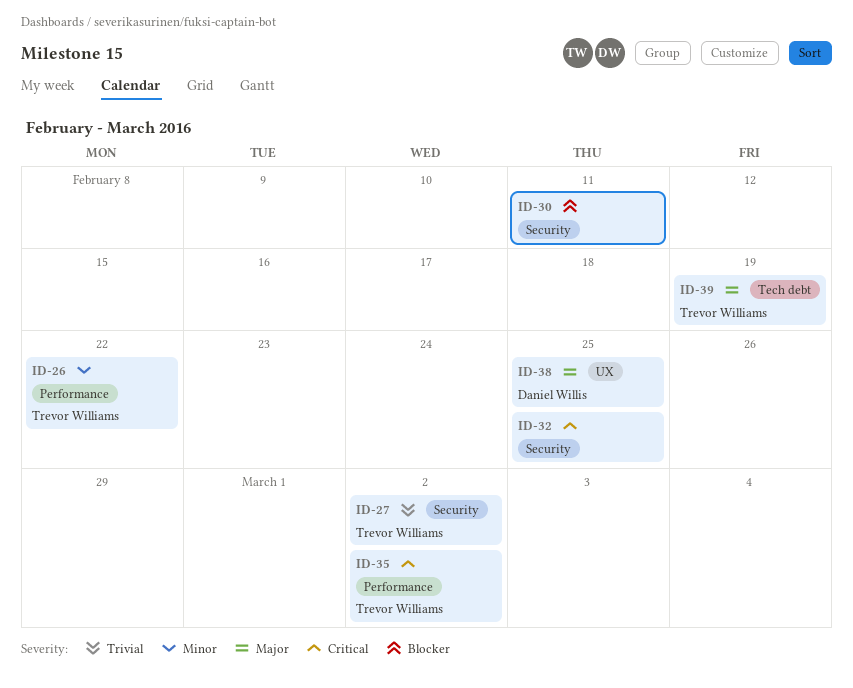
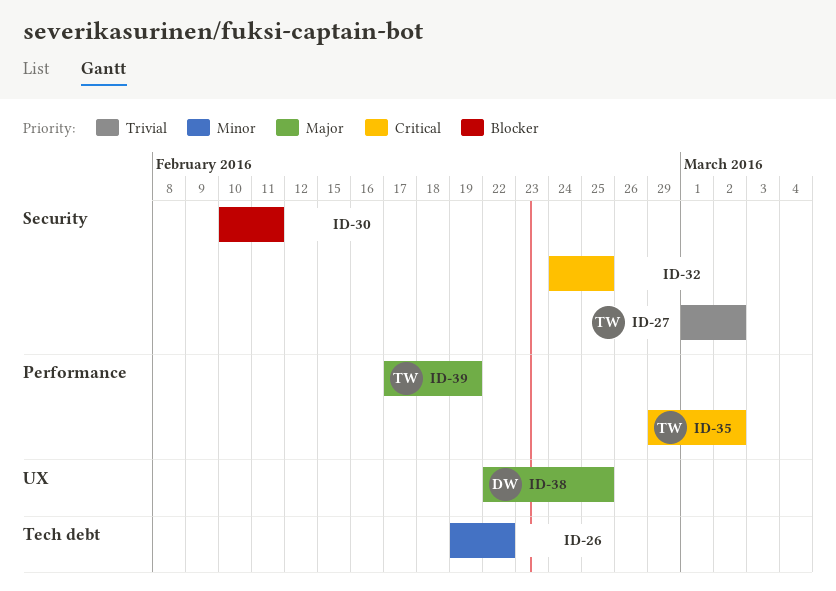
ID-26, owner: Trevor Williams -> none
ID-26, label: Performance -> Tech debt
ID-39, label: Tech debt -> Performance

